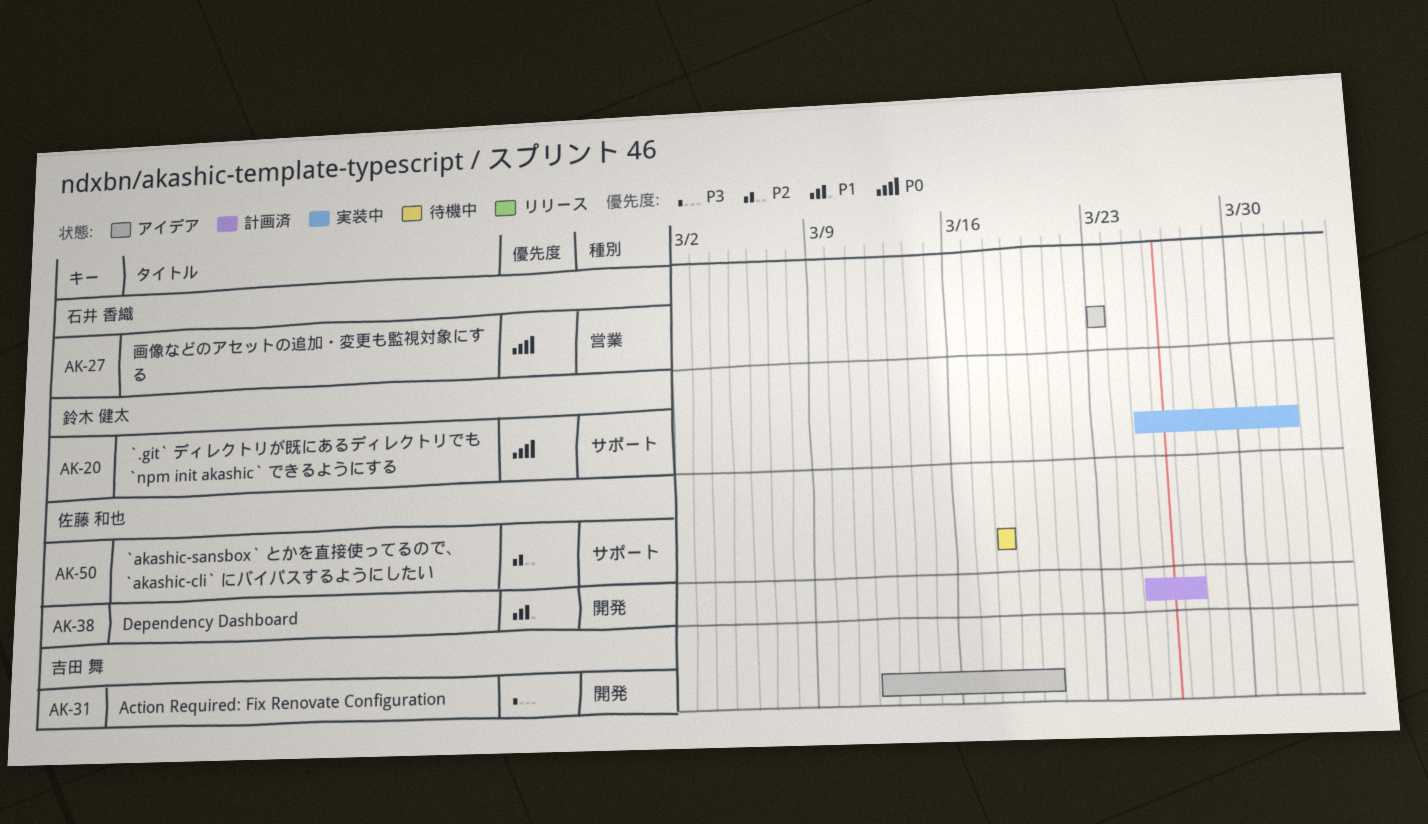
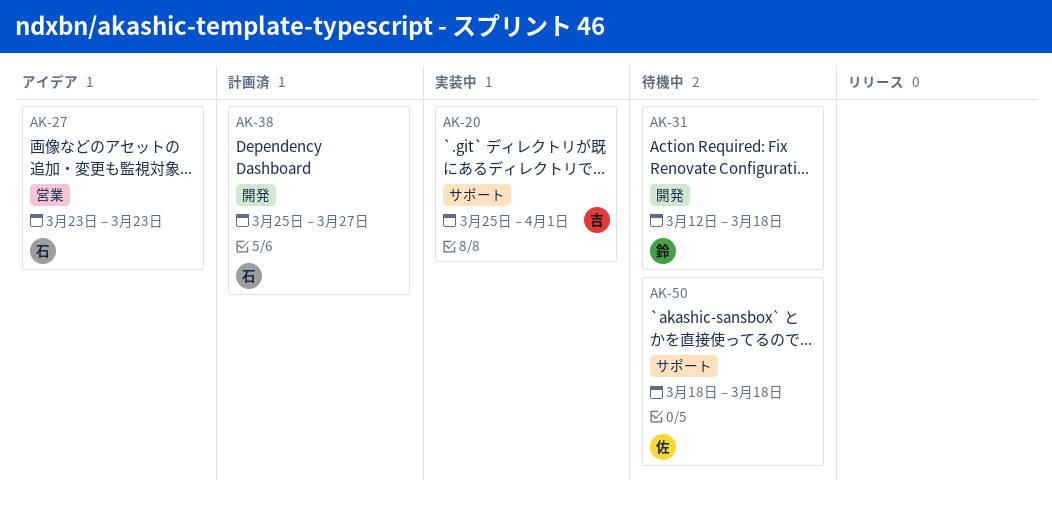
AK-20, owner: 鈴木 健太 -> 吉田 舞
AK-31, status: アイデア -> 待機中
AK-31, owner: 吉田 舞 -> 鈴木 健太
AK-31, due: Mar 20 -> Mar 18
AK-38, owner: 佐藤 和也 -> 石井 香織

